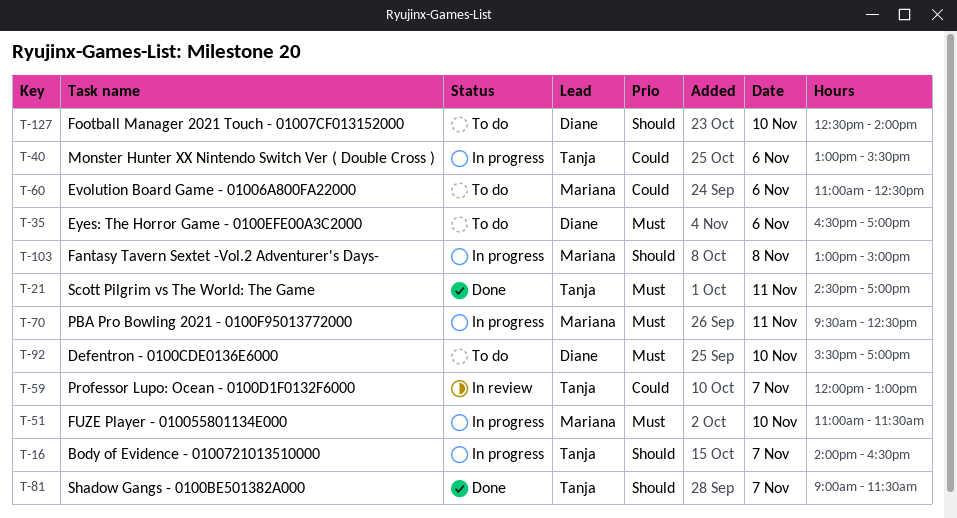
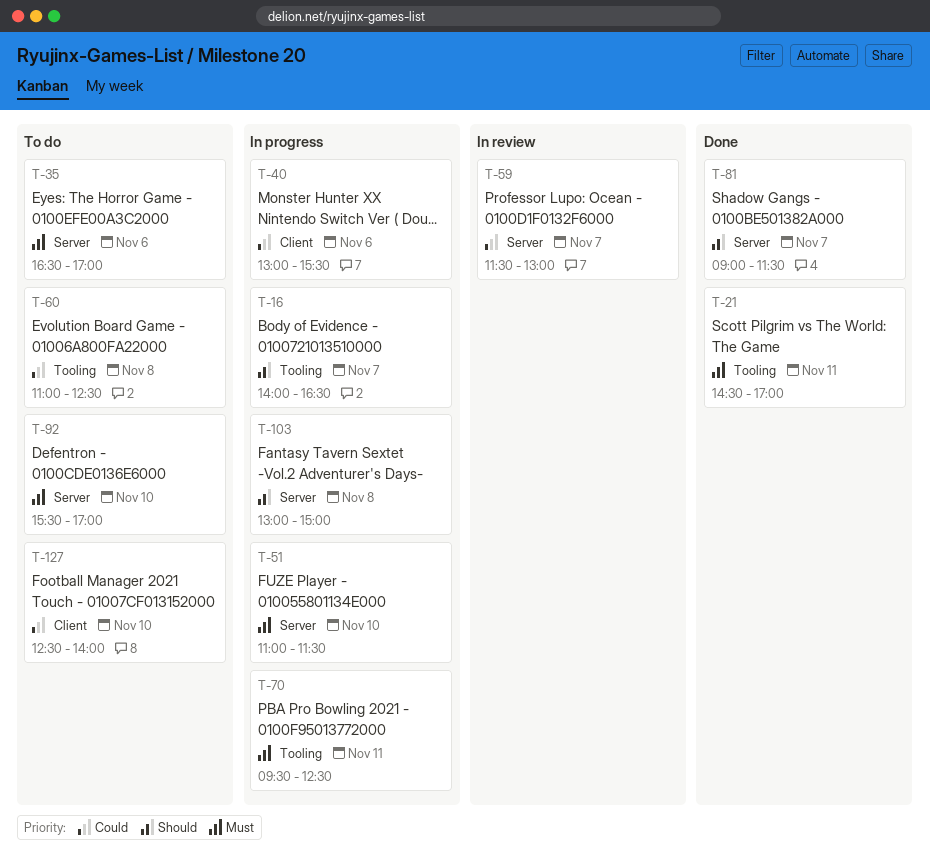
T-59, begins: 12:00 -> 11:30
T-60, day: Nov 6 -> Nov 8
T-127, priority: Should -> Could

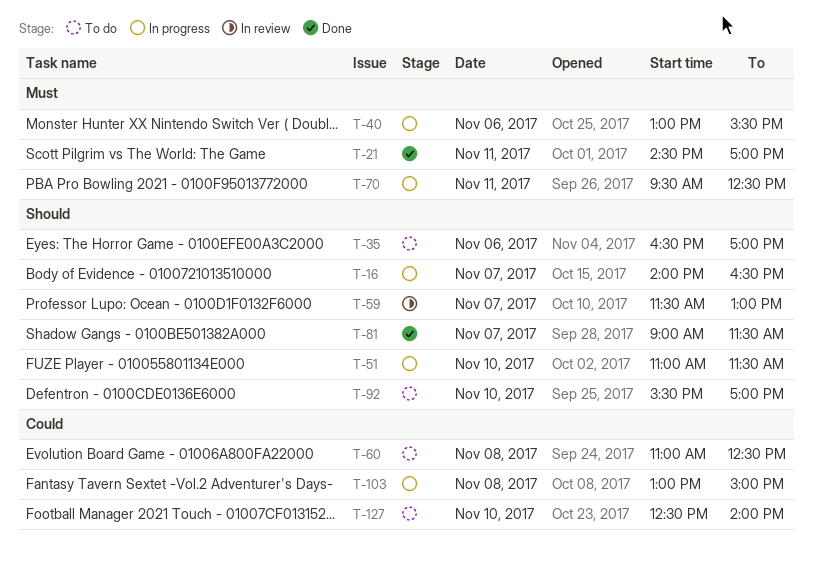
T-35, priority: Must -> Should
T-40, priority: Could -> Must
T-51, priority: Must -> Should
T-59, priority: Could -> Should
T-92, priority: Must -> Should
T-103, priority: Should -> Could

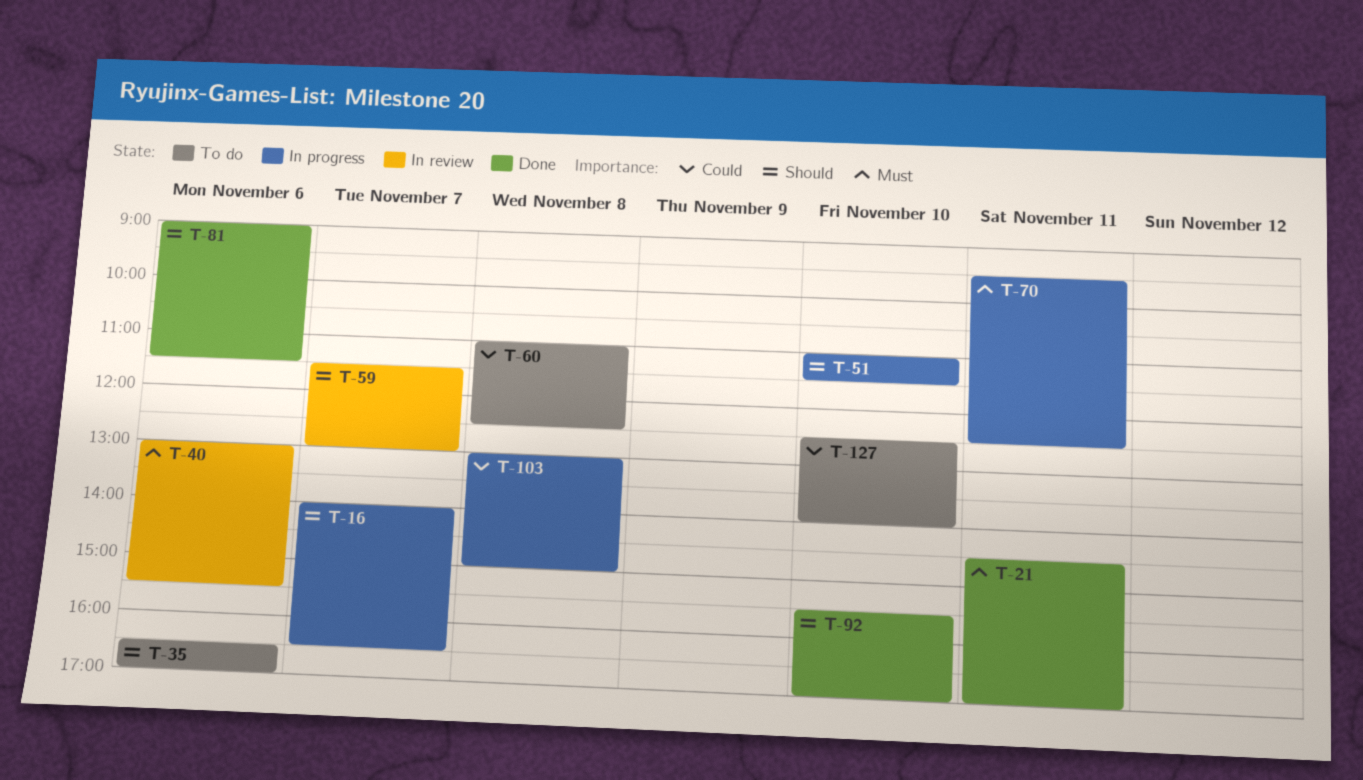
T-40, status: In progress -> In review
T-81, day: Nov 7 -> Nov 6
T-92, status: To do -> Done

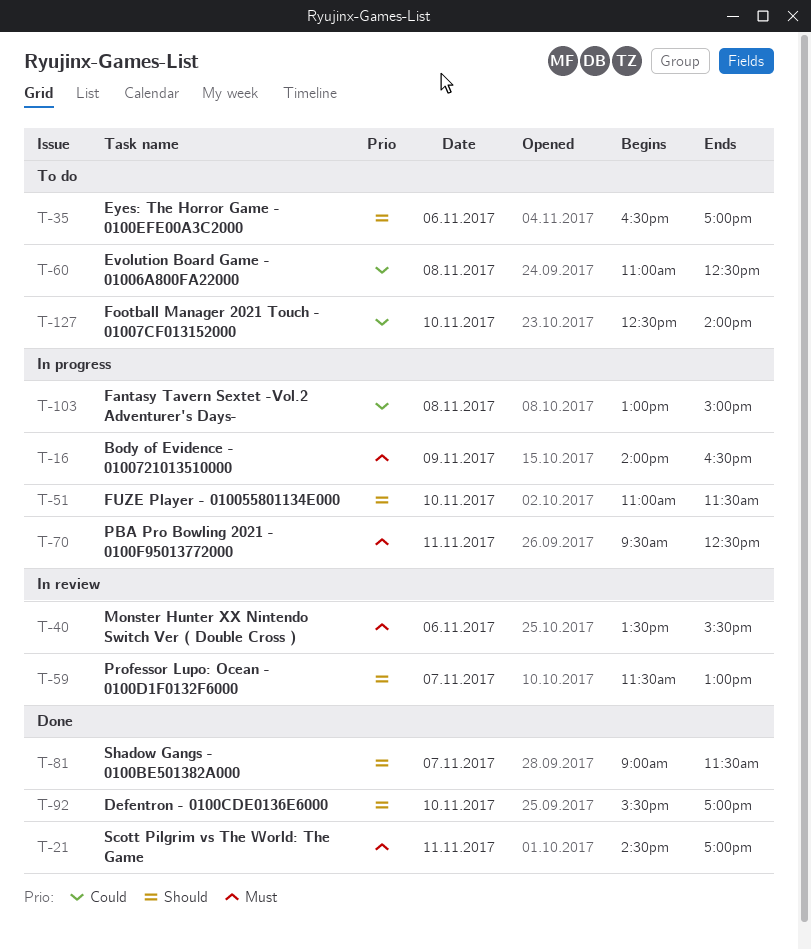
T-16, priority: Should -> Must
T-16, day: Nov 7 -> Nov 9
T-40, begins: 13:00 -> 13:30
T-81, day: Nov 6 -> Nov 7

